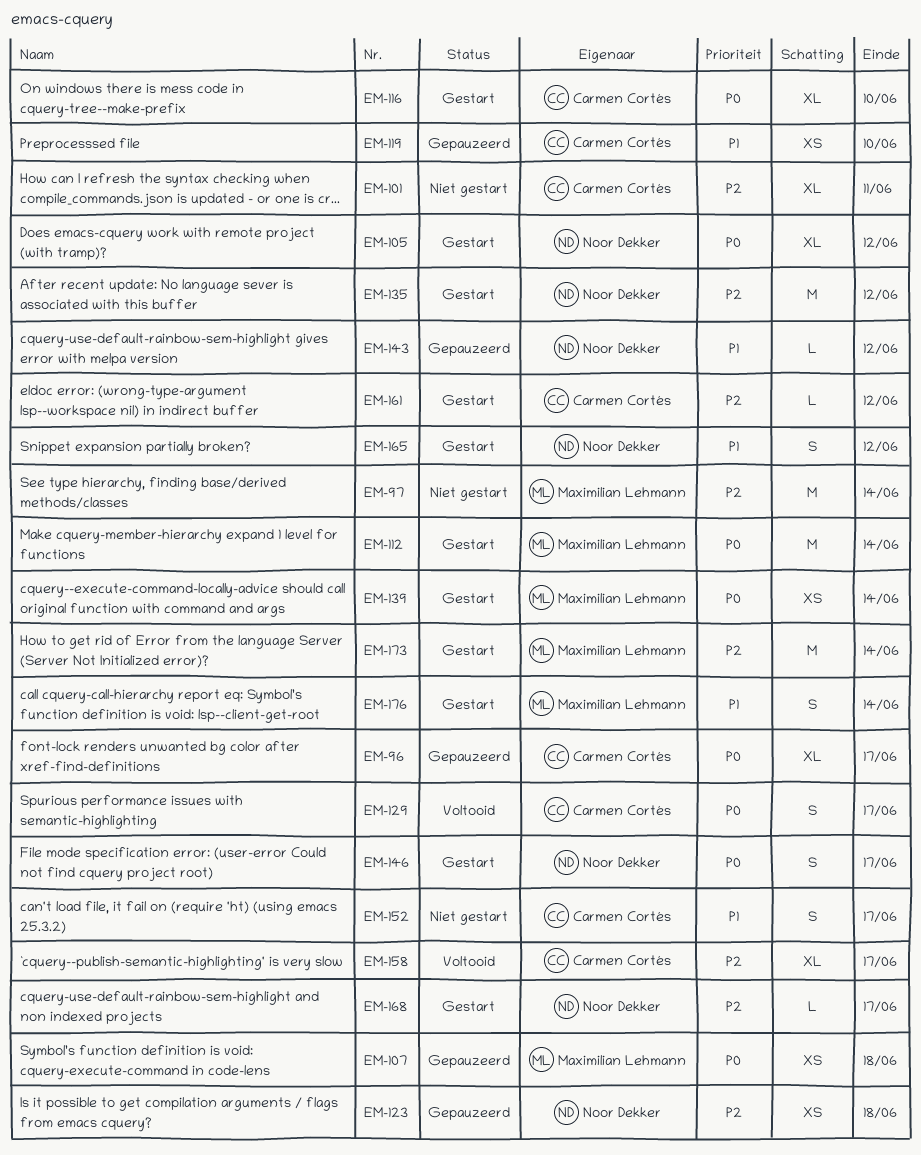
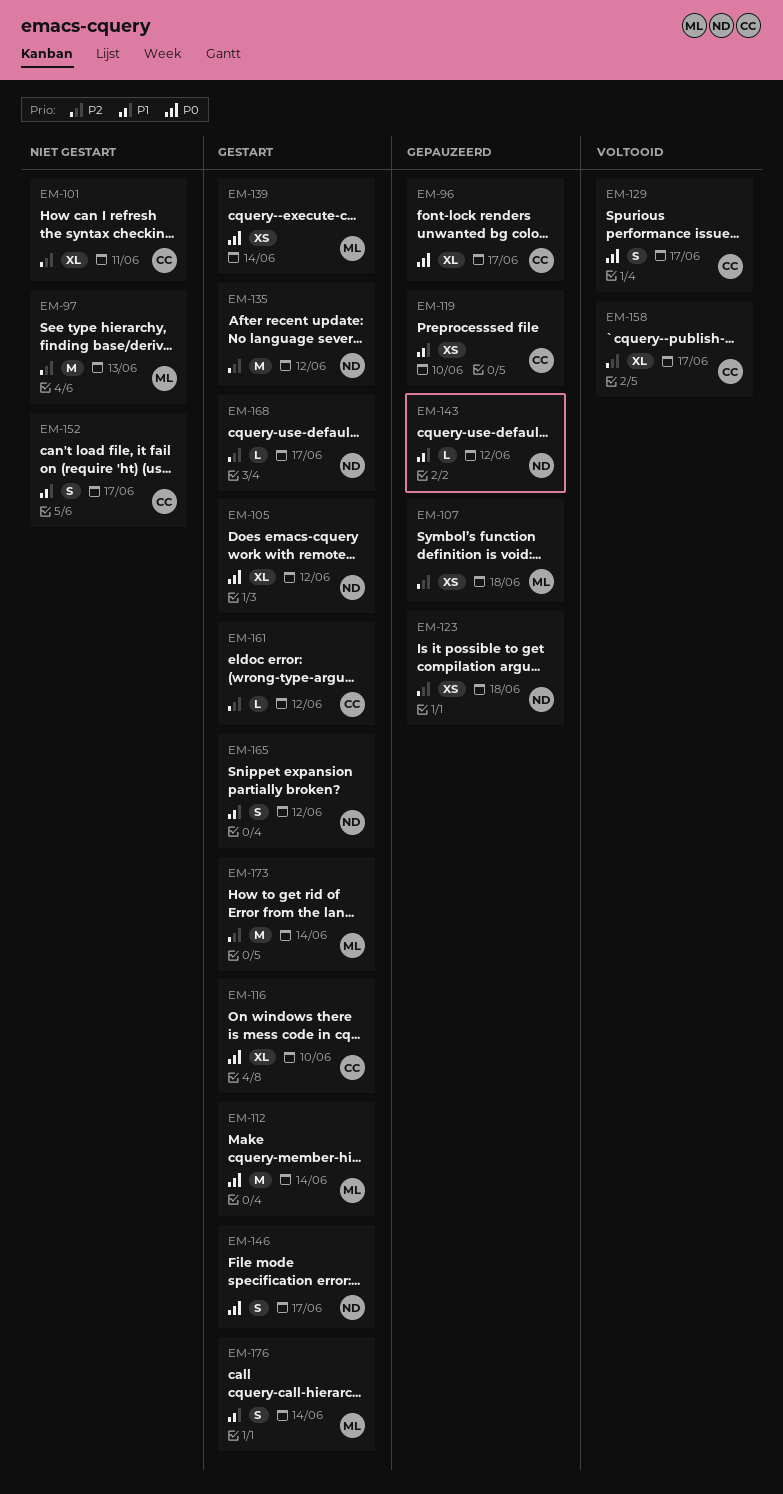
EM-97, due: Jun 14 -> Jun 13
EM-107, priority: P0 -> P2

